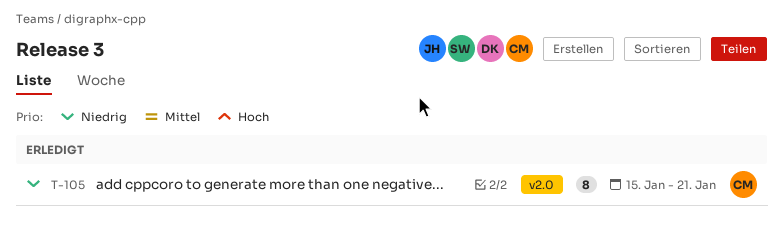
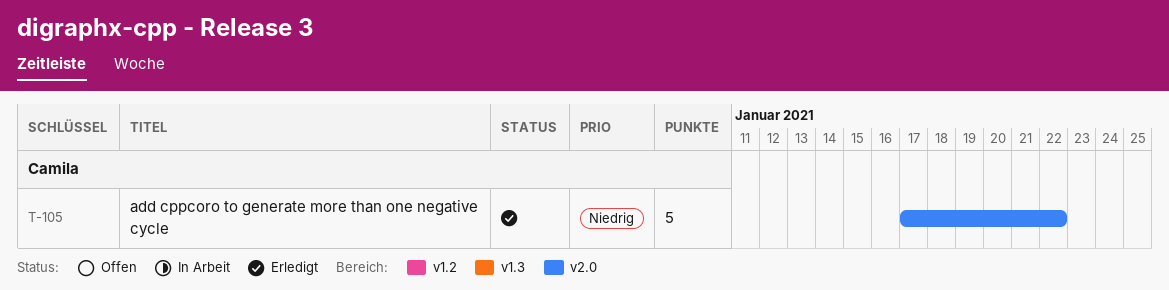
T-105, estimate: 8 -> 5
T-105, start: Jan 15 -> Jan 17
T-105, due: Jan 21 -> Jan 22

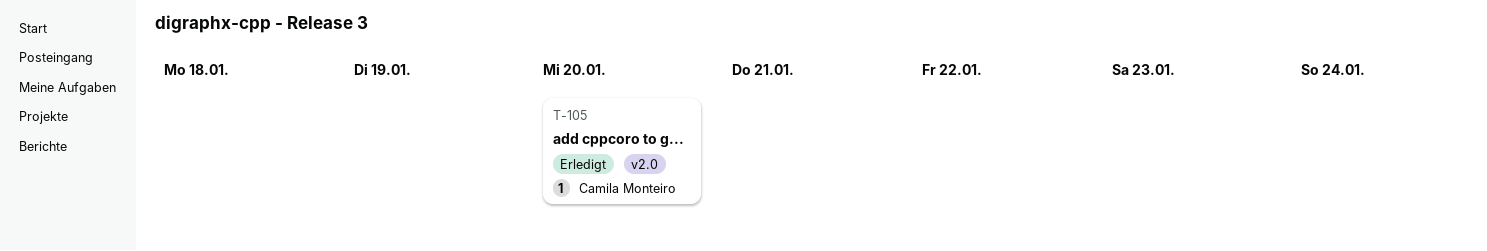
T-105, estimate: 5 -> 1
T-105, due: Jan 22 -> Jan 20

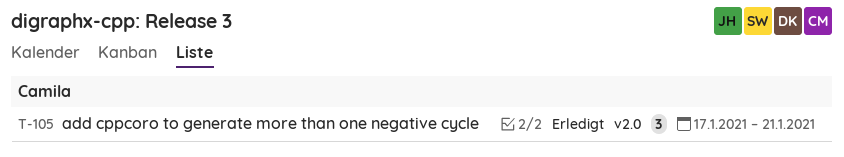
T-105, estimate: 1 -> 3
T-105, due: Jan 20 -> Jan 21

